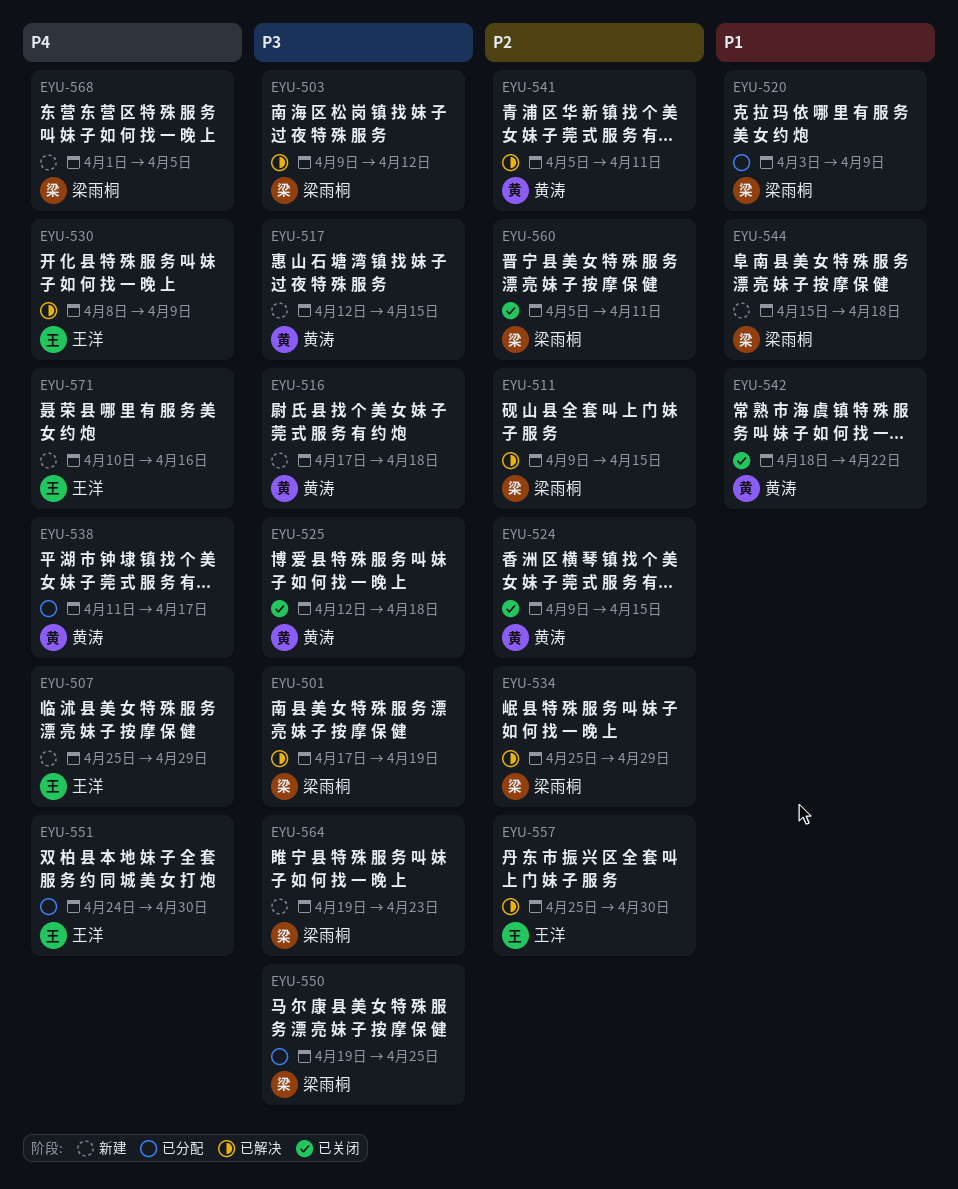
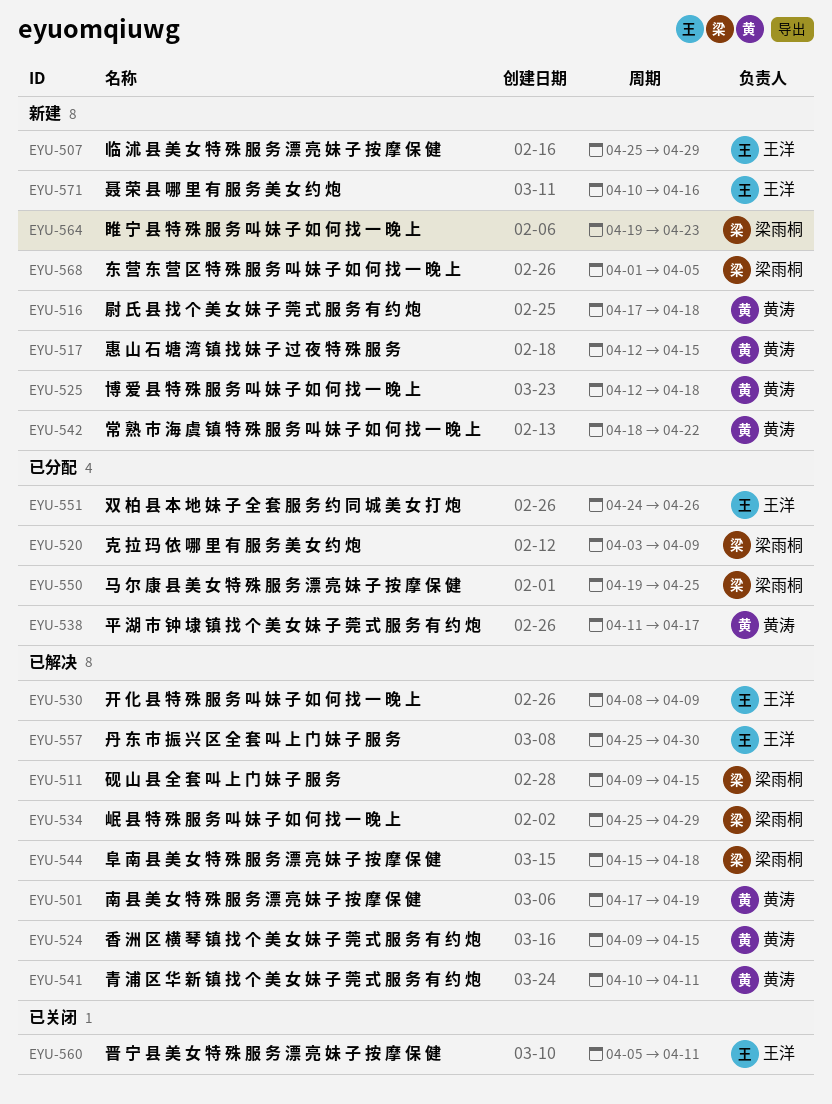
EYU-501, owner: 梁雨桐 -> 黄涛
EYU-503: present -> none
EYU-524, status: 已关闭 -> 已解决
EYU-525, status: 已关闭 -> 新建
EYU-541, start: Apr 5 -> Apr 10
EYU-542, status: 已关闭 -> 新建
EYU-544, status: 新建 -> 已解决
EYU-551, due: Apr 30 -> Apr 26
EYU-560, owner: 梁雨桐 -> 王洋

